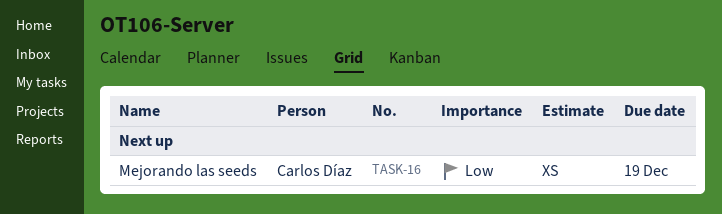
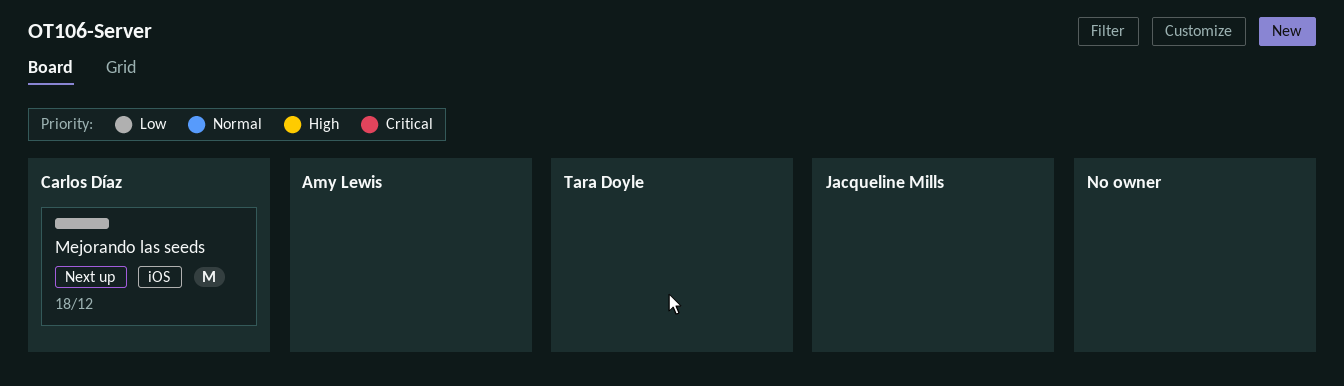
Mejorando las seeds, estimate: XS -> M
Mejorando las seeds, due: Dec 19 -> Dec 18

